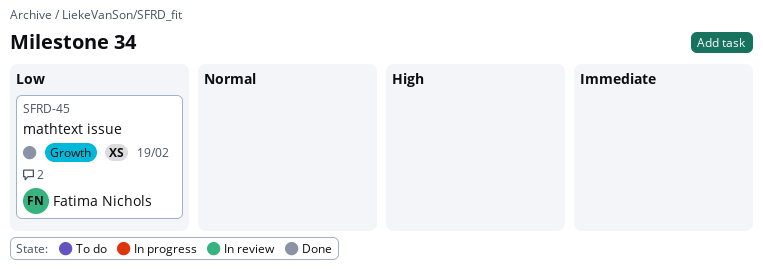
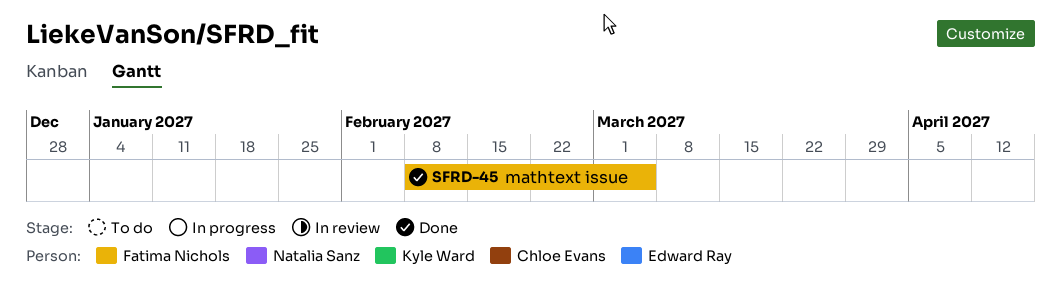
SFRD-45, due: Feb 19 -> Mar 5

